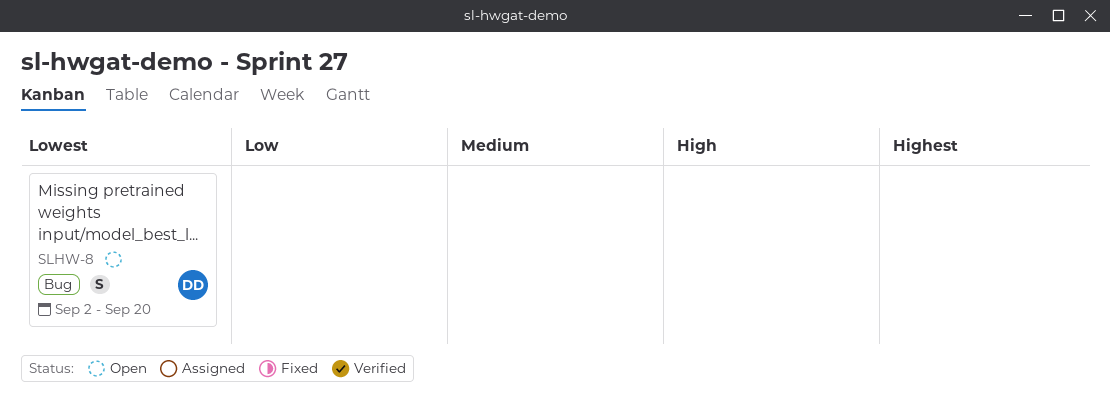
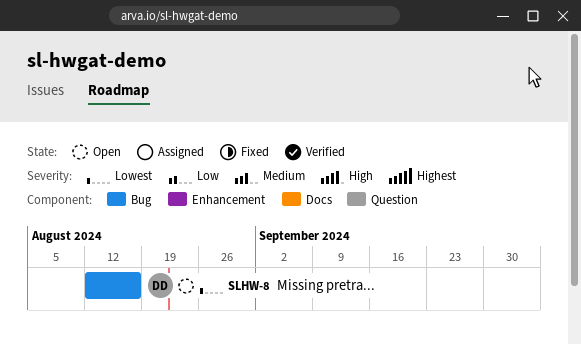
SLHW-8, start: Sep 2 -> Aug 12
SLHW-8, due: Sep 20 -> Aug 16

